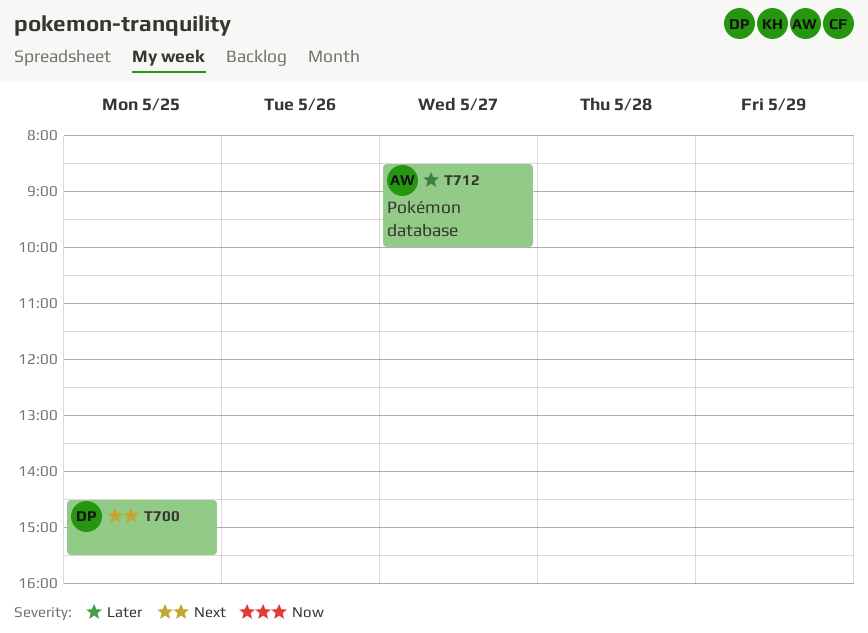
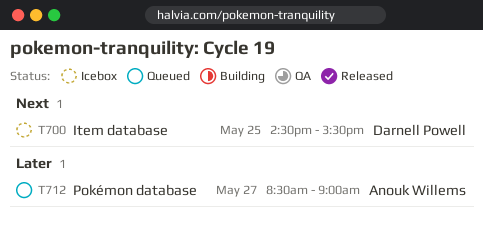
T712, ends: 10:00 -> 09:00

